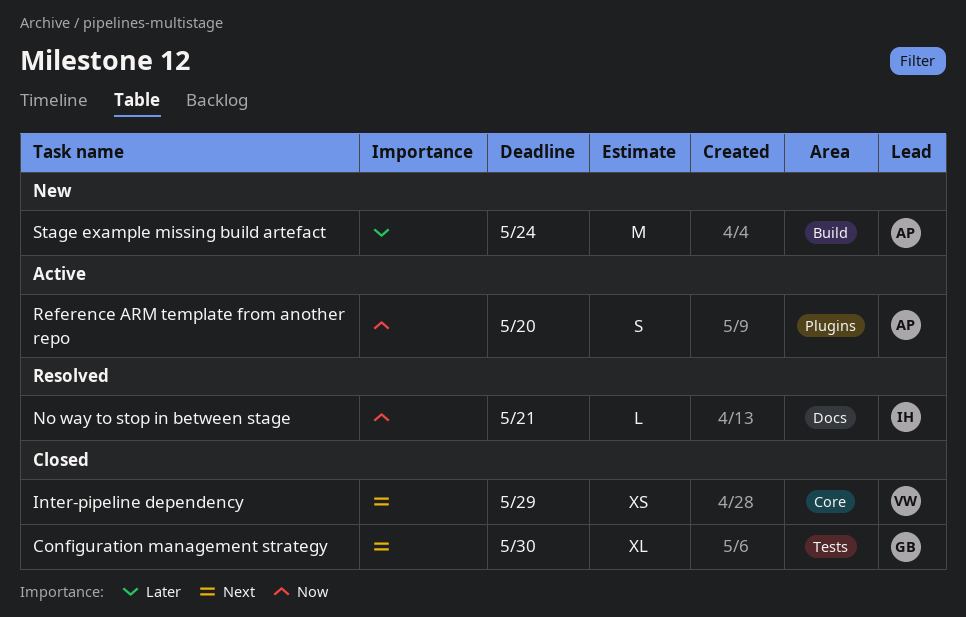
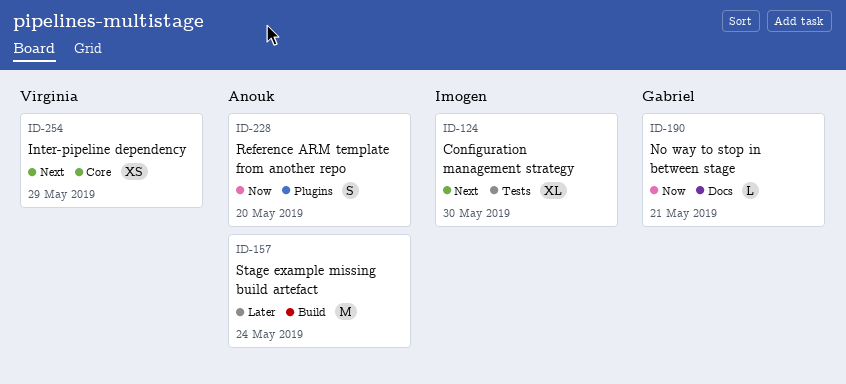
Configuration management strategy, owner: Gabriel -> Imogen
No way to stop in between stage, owner: Imogen -> Gabriel

